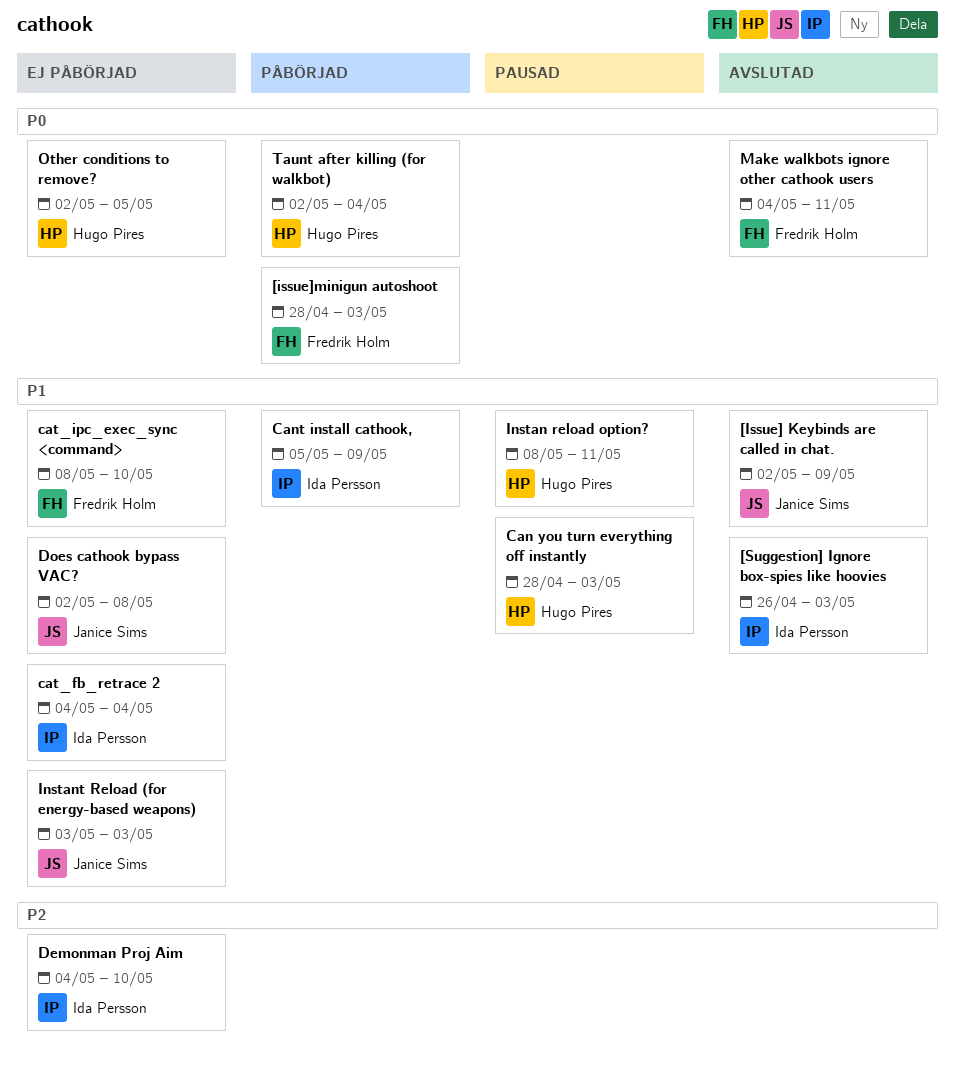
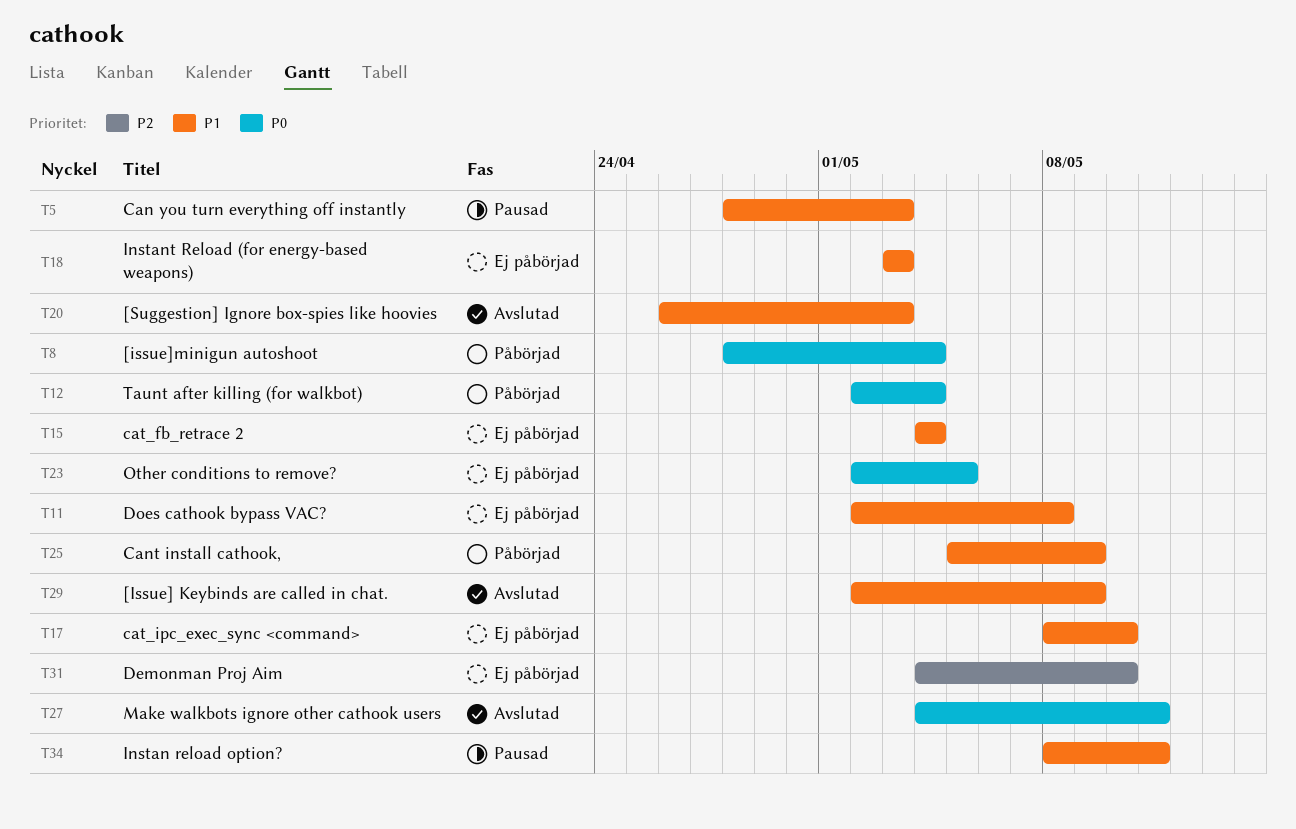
[issue]minigun autoshoot, due: May 3 -> May 4

